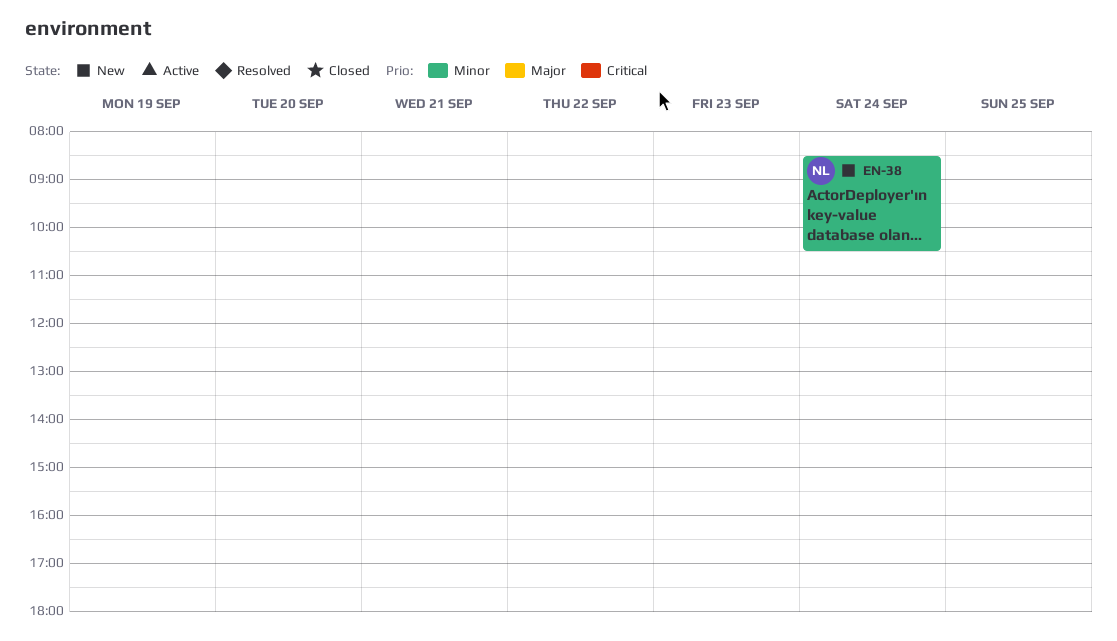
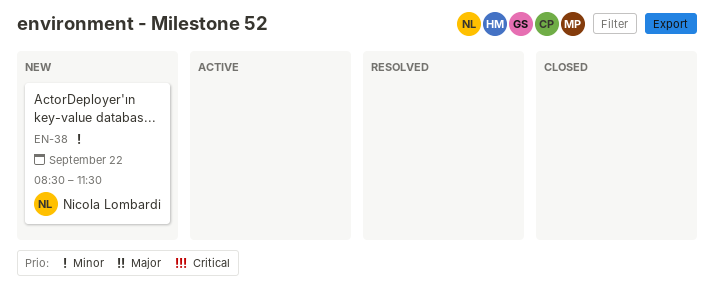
EN-38, day: Sep 24 -> Sep 22
EN-38, ends: 10:30 -> 11:30

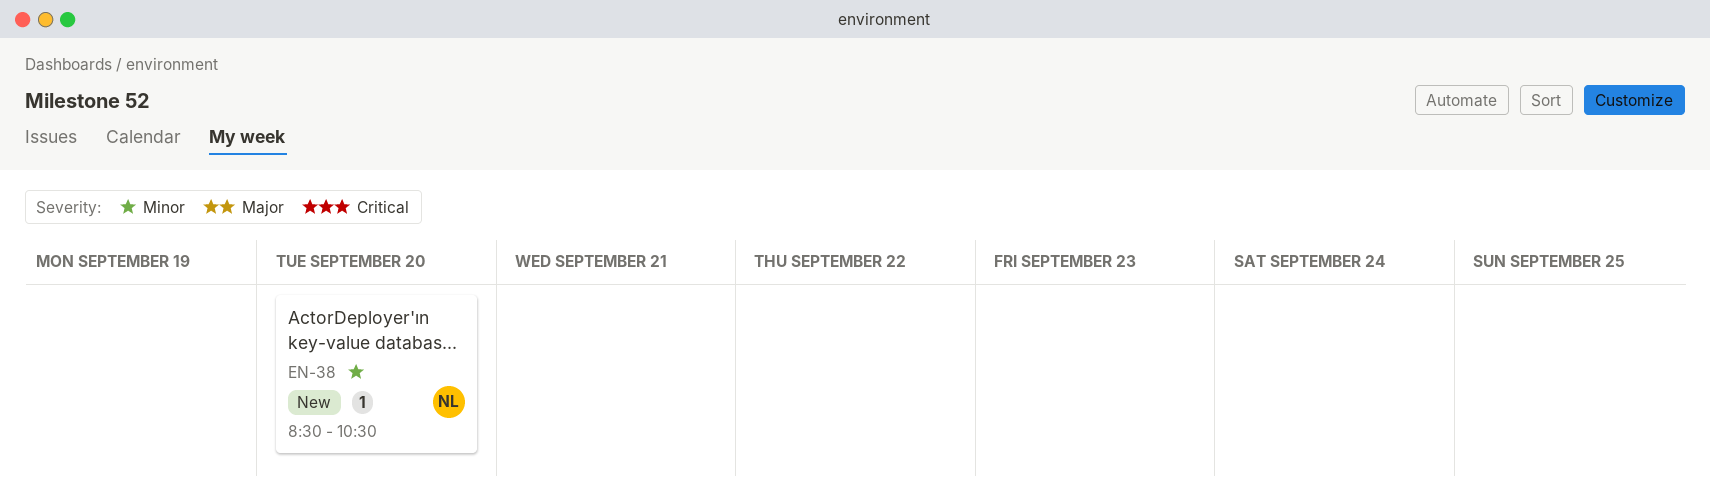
EN-38, day: Sep 22 -> Sep 20
EN-38, ends: 11:30 -> 10:30

